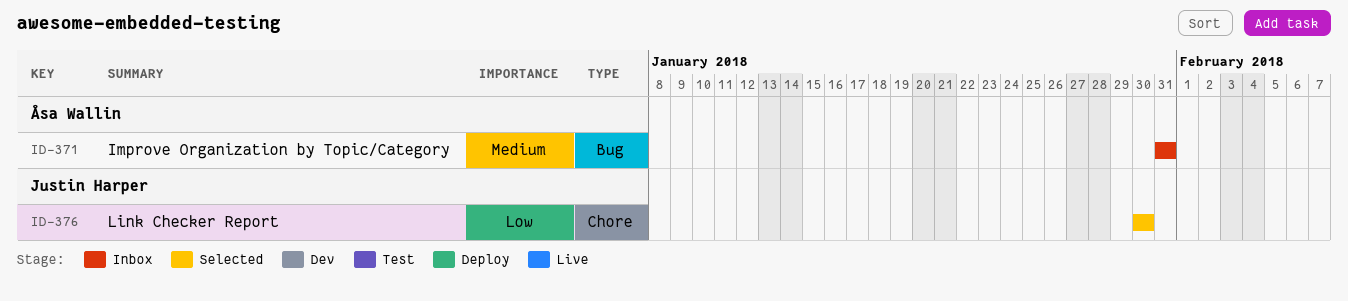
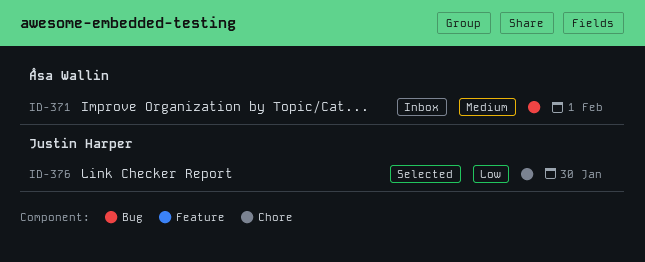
ID-371, due: Jan 31 -> Feb 1

